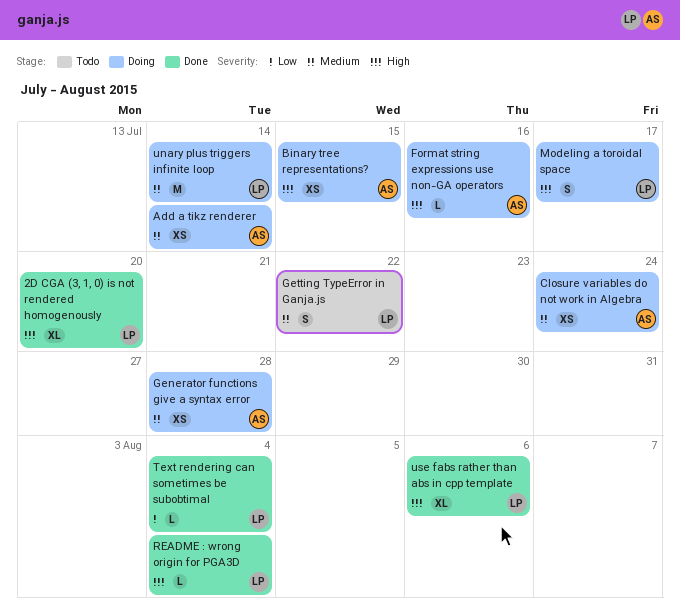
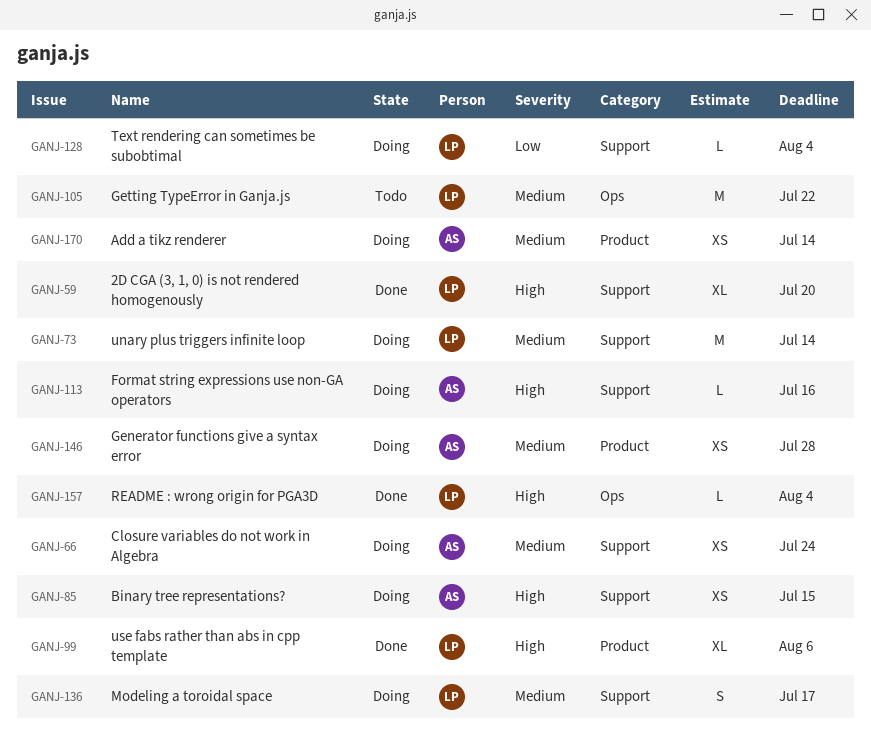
Getting TypeError in Ganja.js, estimate: S -> M
Modeling a toroidal space, priority: High -> Medium
Text rendering can sometimes be subobtimal, status: Done -> Doing

